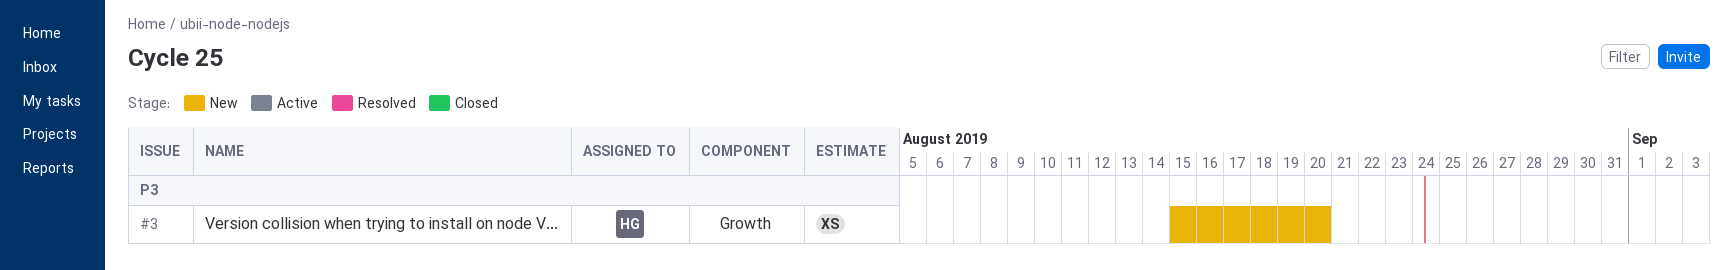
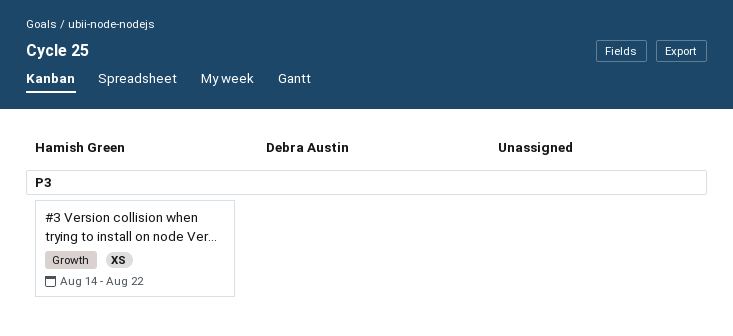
#3, start: Aug 15 -> Aug 14
#3, due: Aug 20 -> Aug 22

